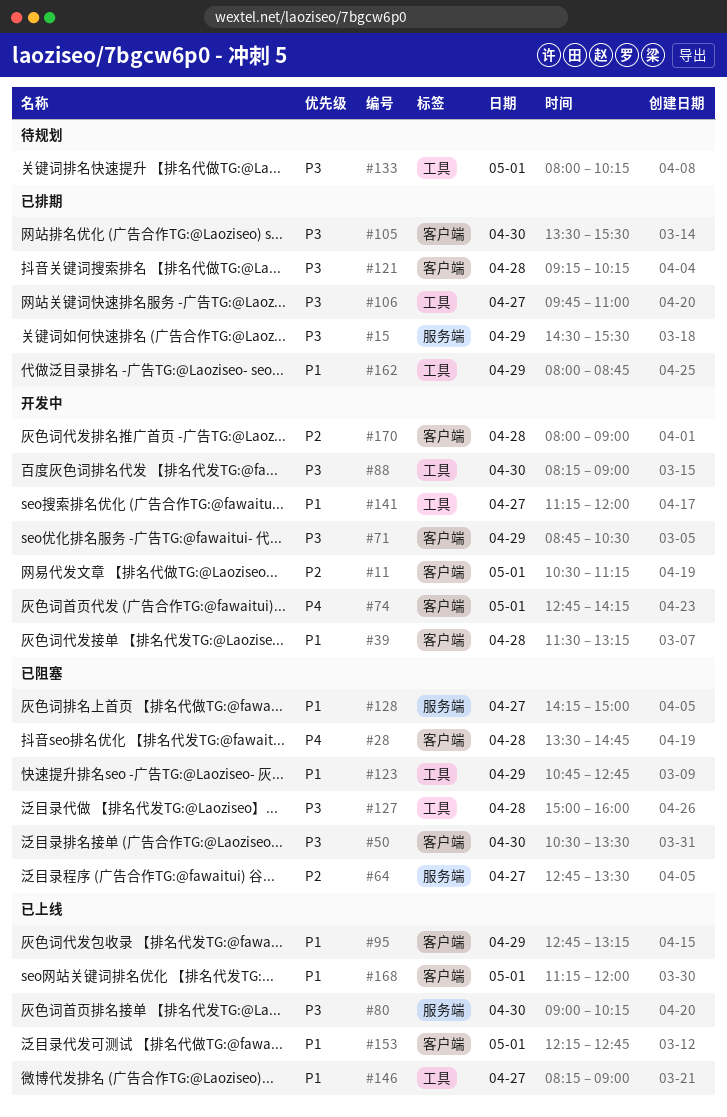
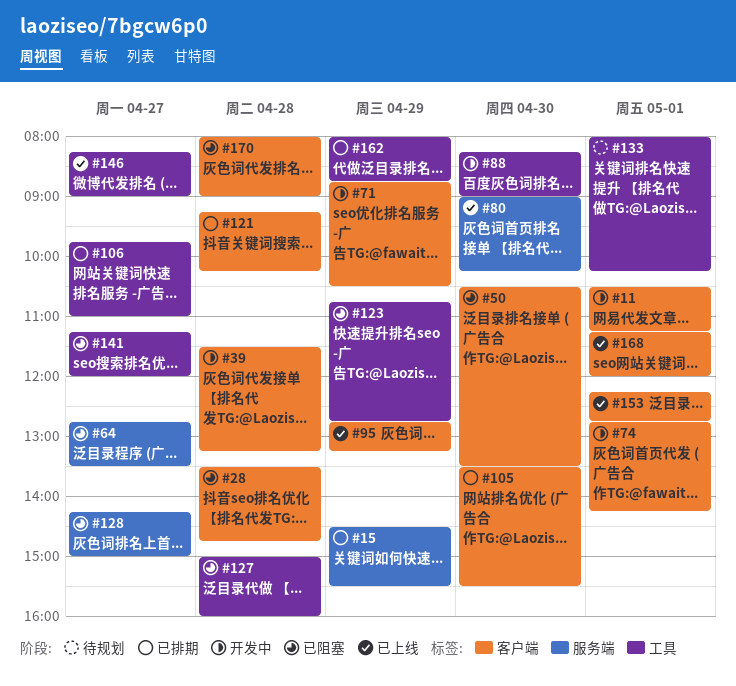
#141, status: 开发中 -> 已阻塞
#170, status: 开发中 -> 已阻塞

